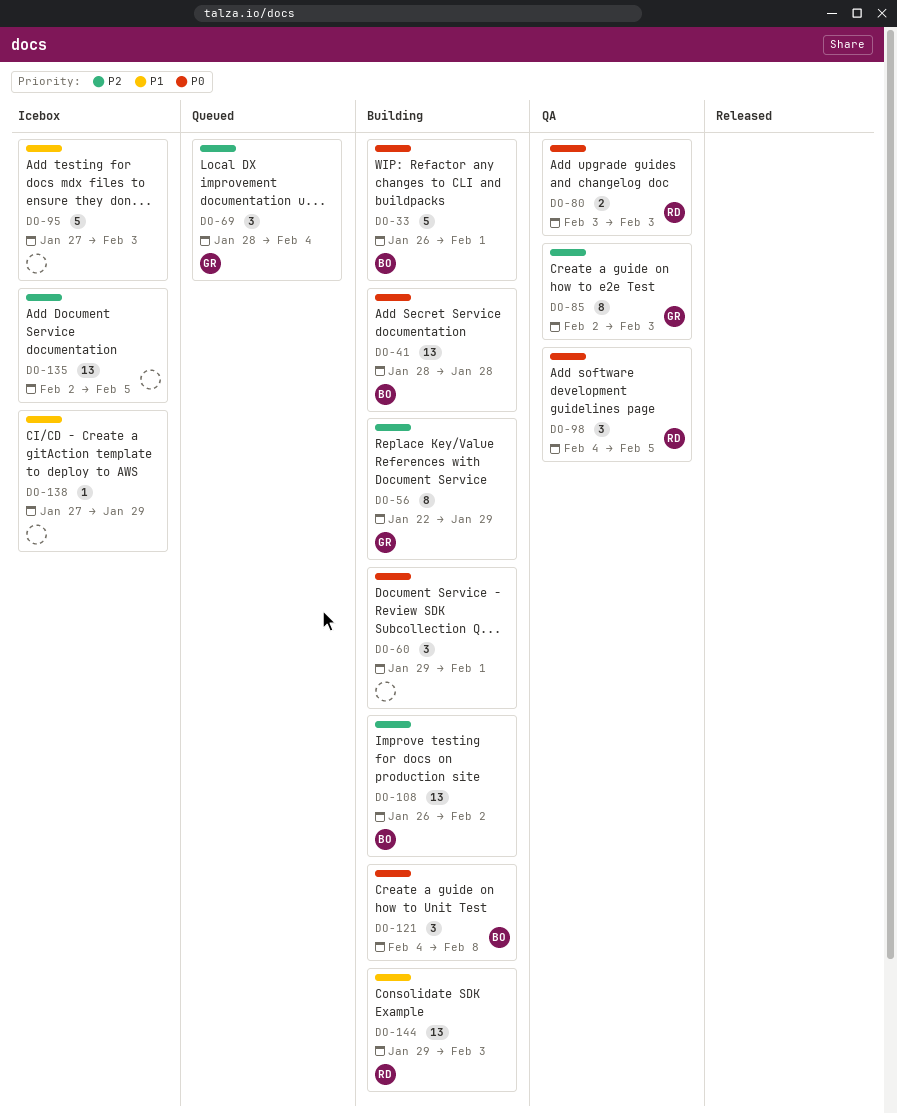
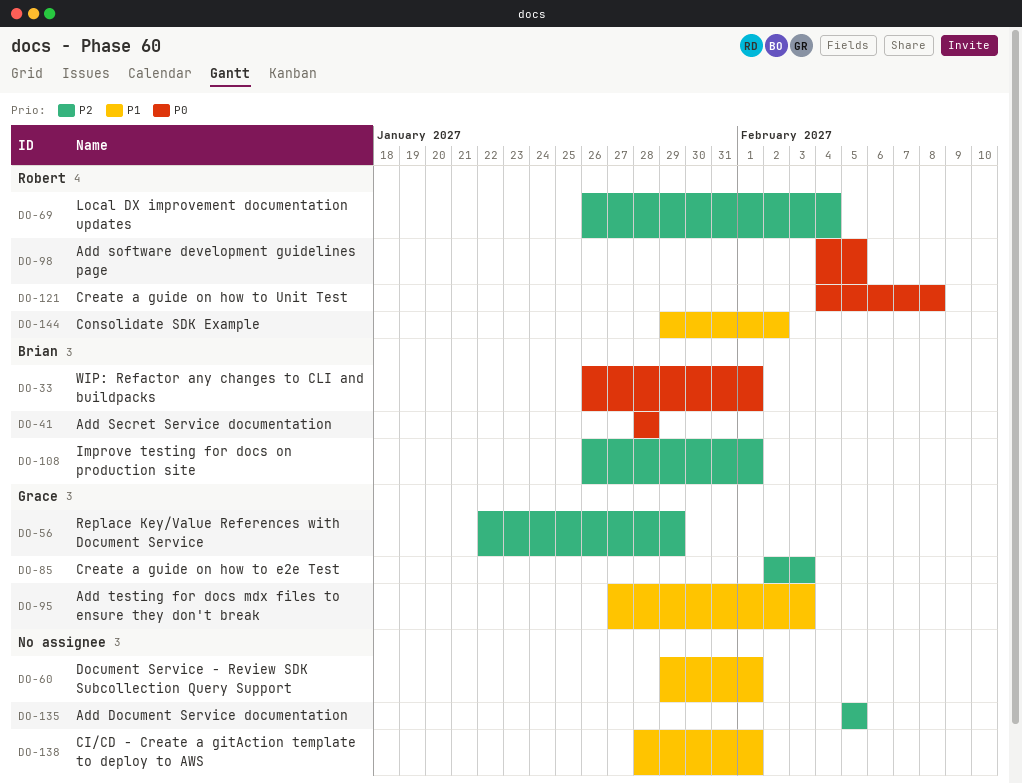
DO-60, priority: P0 -> P1
DO-69, owner: Grace -> Robert
DO-69, start: Jan 28 -> Jan 26
DO-80: present -> none
DO-95, owner: none -> Grace
DO-108, due: Feb 2 -> Feb 1
DO-121, owner: Brian -> Robert
DO-135, start: Feb 2 -> Feb 5
DO-138, start: Jan 27 -> Jan 28
DO-138, due: Jan 29 -> Feb 1
DO-144, due: Feb 3 -> Feb 2

